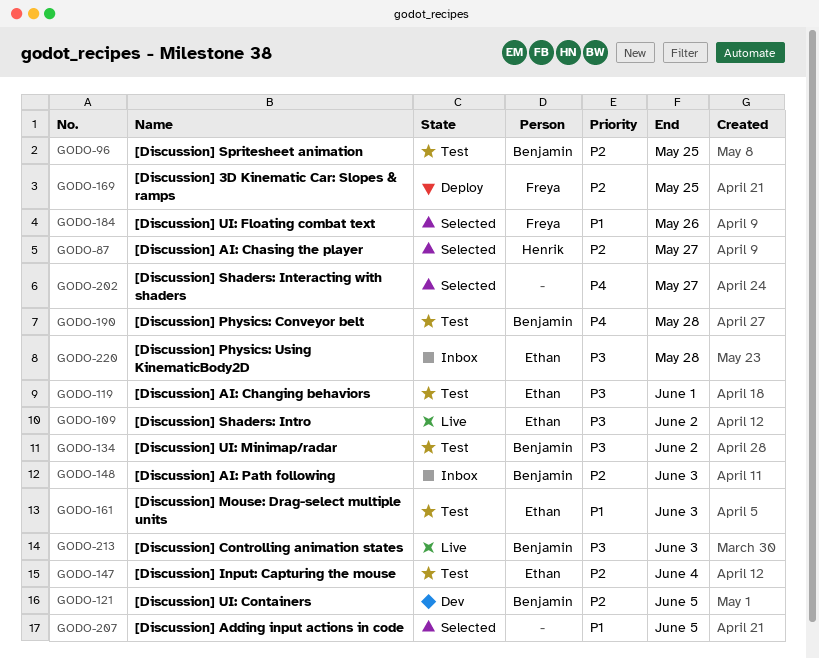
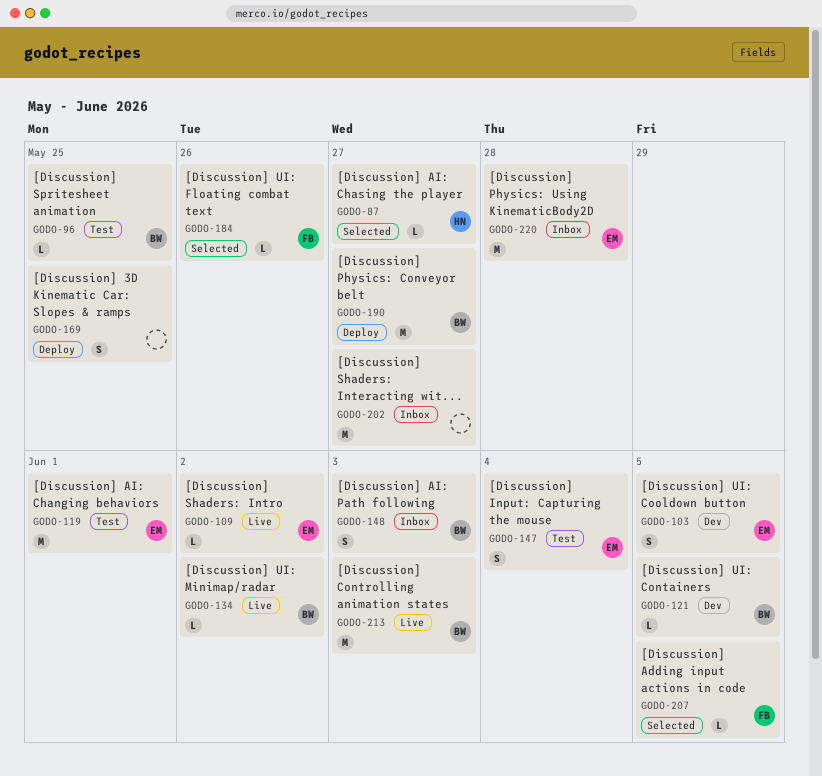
GODO-103: none -> present
GODO-134, status: Test -> Live
GODO-161: present -> none
GODO-169, owner: Freya -> none
GODO-190, status: Test -> Deploy
GODO-190, due: May 28 -> May 27
GODO-202, status: Selected -> Inbox
GODO-207, owner: none -> Freya

